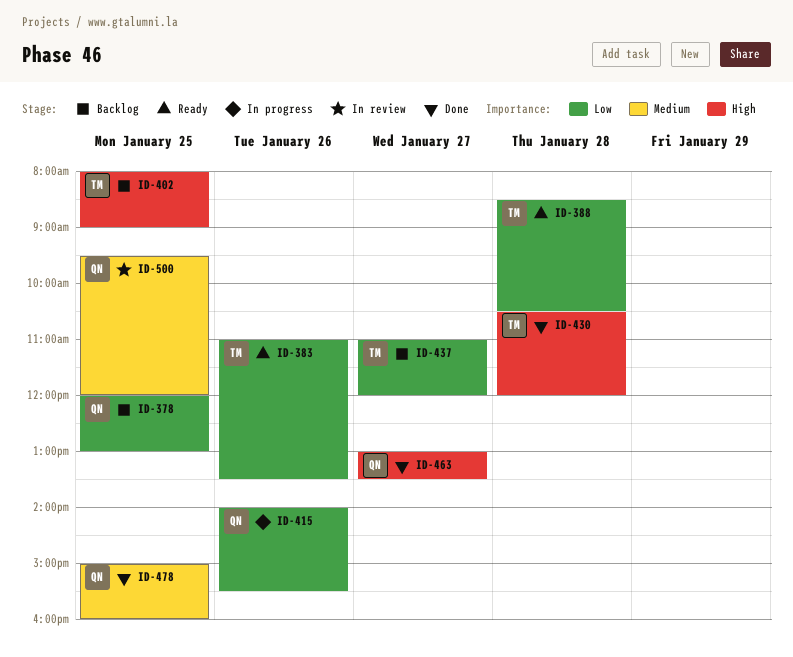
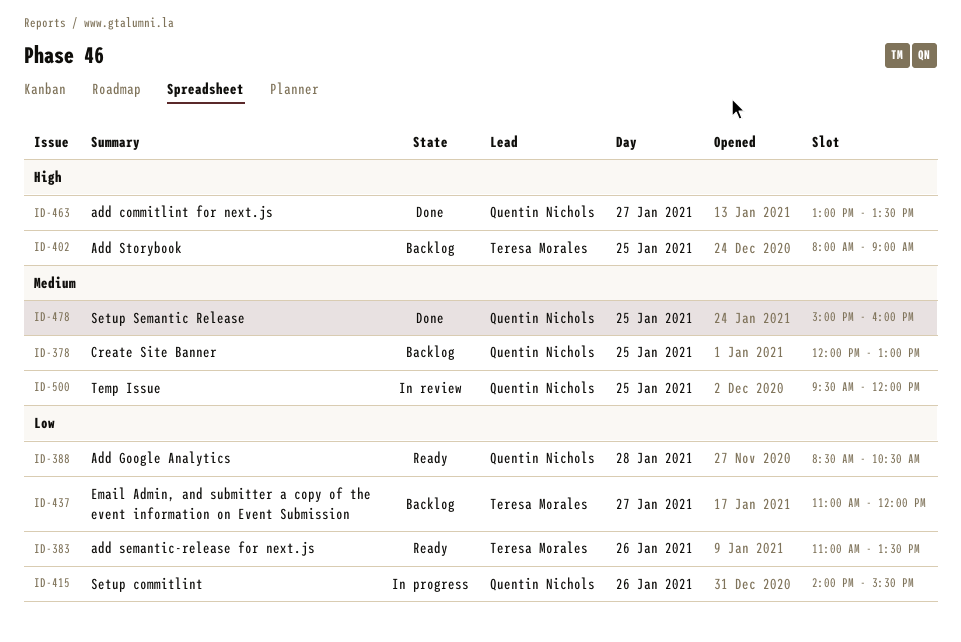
ID-378, priority: Low -> Medium
ID-388, owner: Teresa Morales -> Quentin Nichols
ID-430: present -> none

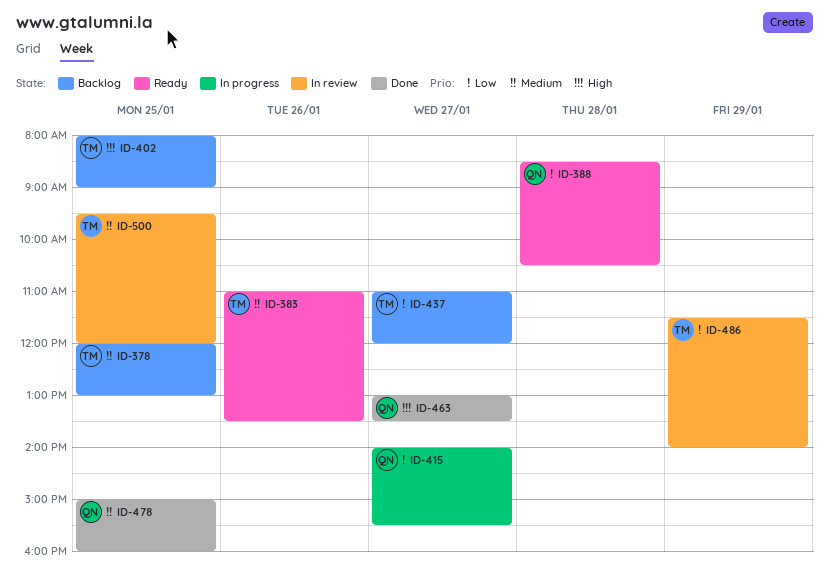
ID-378, owner: Quentin Nichols -> Teresa Morales
ID-383, priority: Low -> Medium
ID-415, day: Jan 26 -> Jan 27
ID-486: none -> present
ID-500, owner: Quentin Nichols -> Teresa Morales

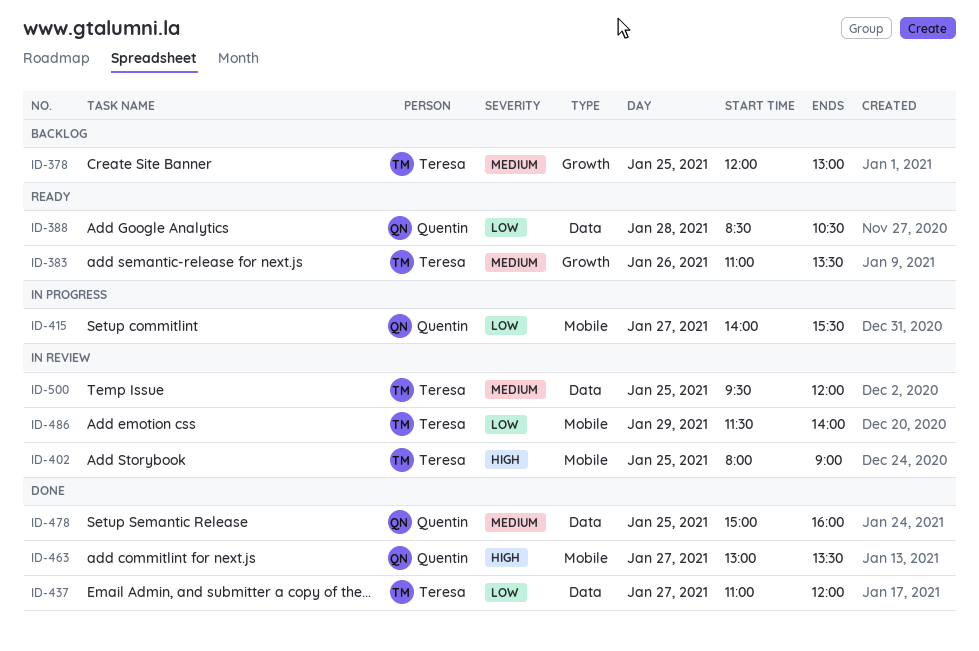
ID-402, status: Backlog -> In review
ID-437, status: Backlog -> Done

